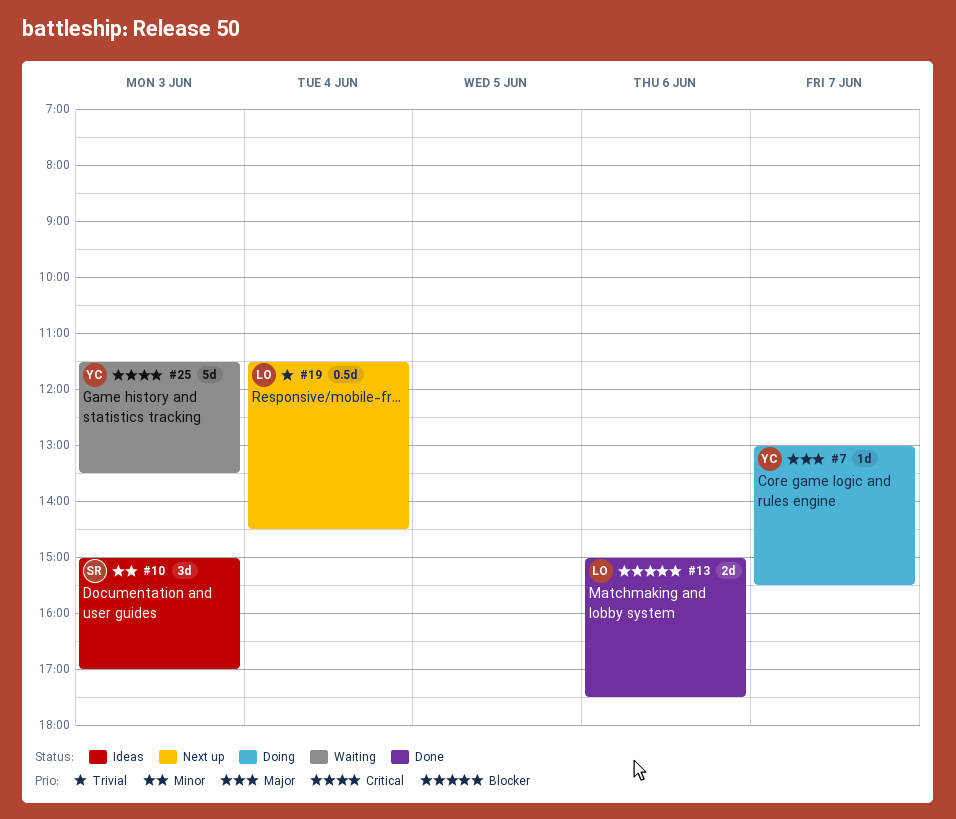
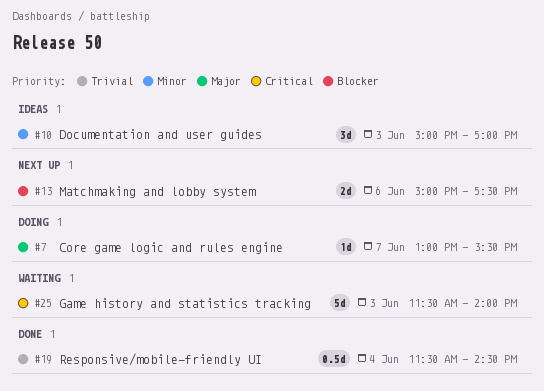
#13, status: Done -> Next up
#19, status: Next up -> Done
#25, ends: 13:30 -> 14:00

